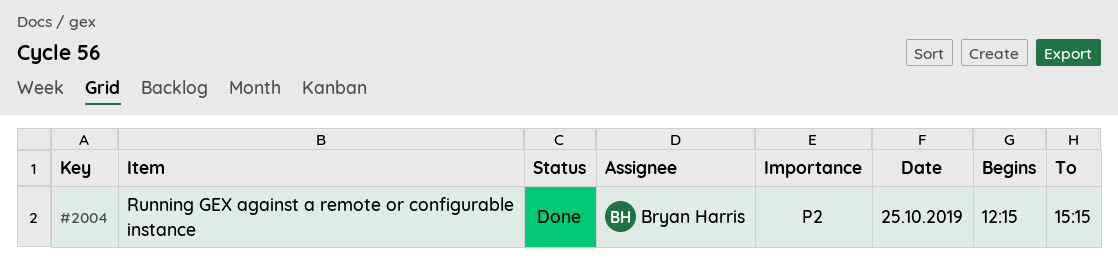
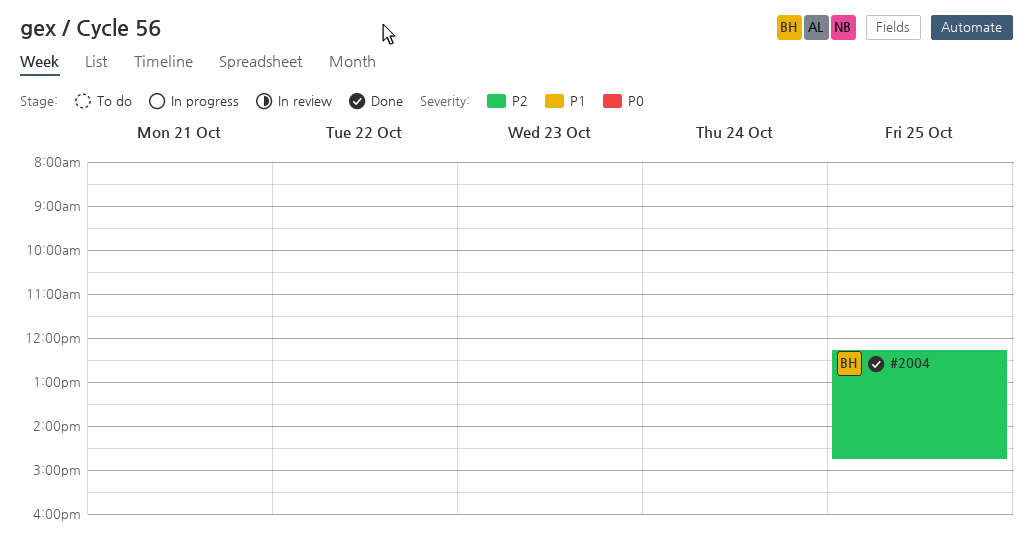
#2004, ends: 15:15 -> 14:45

